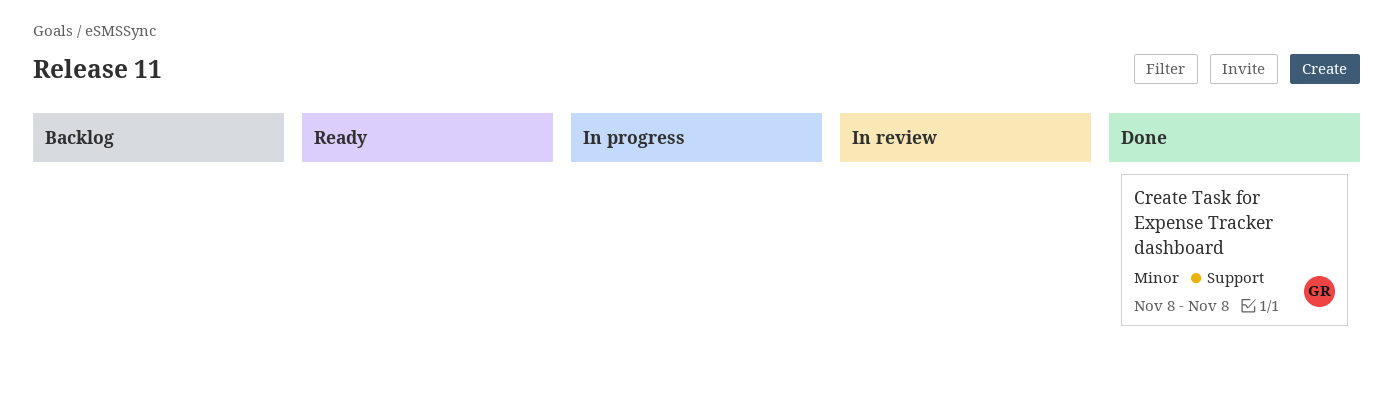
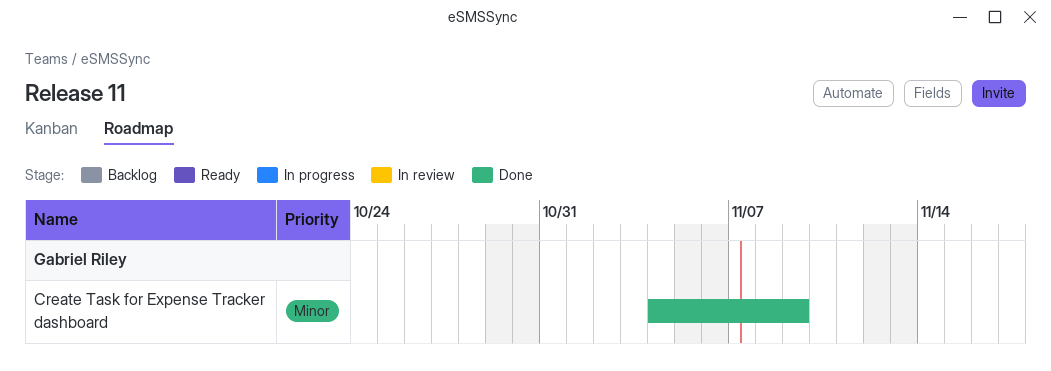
Create Task for Expense Tracker dashboard, start: Nov 8 -> Nov 4
Create Task for Expense Tracker dashboard, due: Nov 8 -> Nov 9

